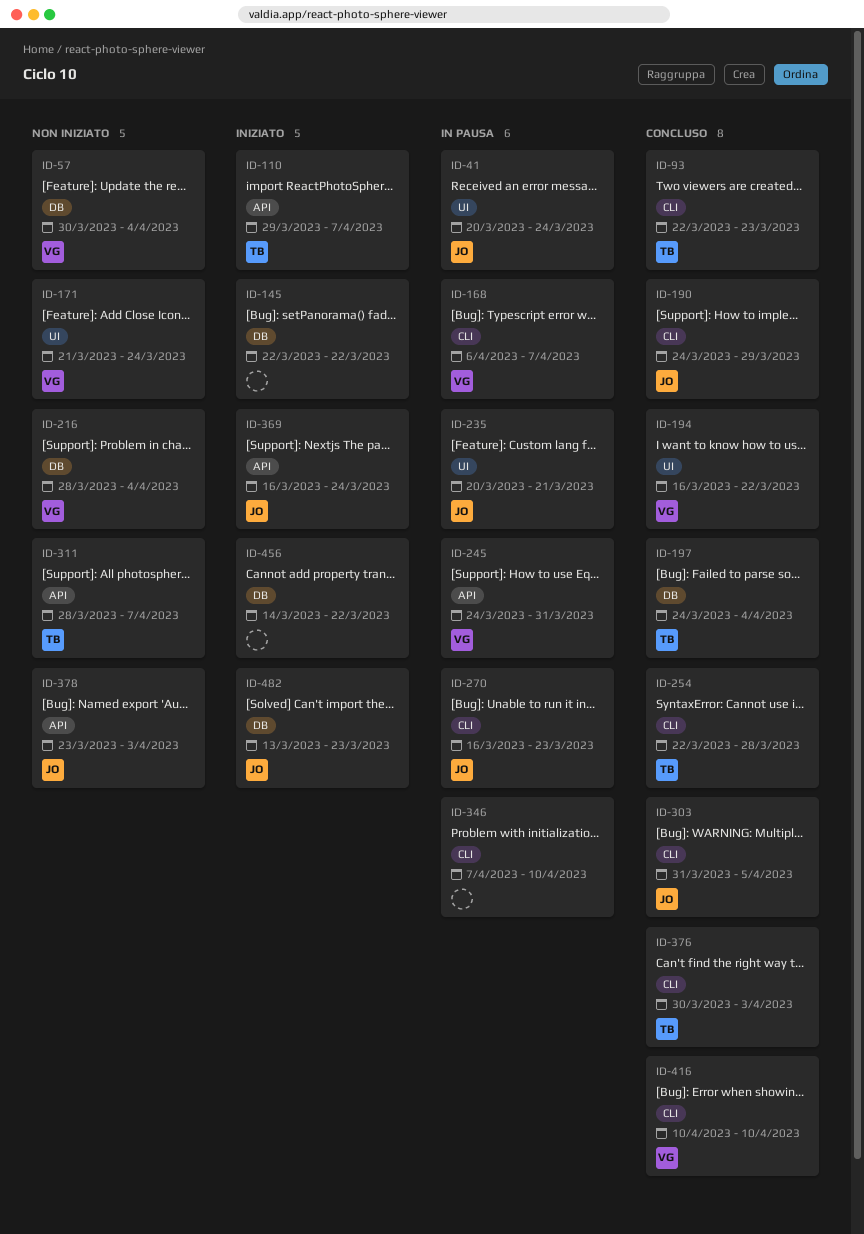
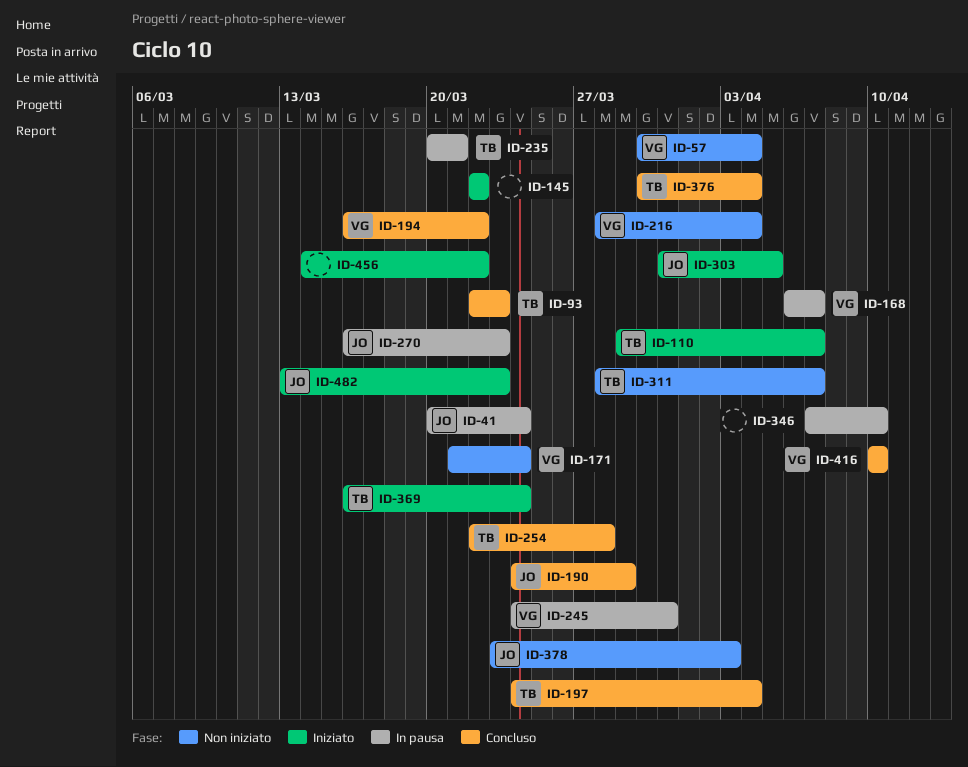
ID-235, owner: JO -> TB
ID-303, status: Concluso -> Iniziato
ID-369, owner: JO -> TB
ID-376, due: Apr 3 -> Apr 4

